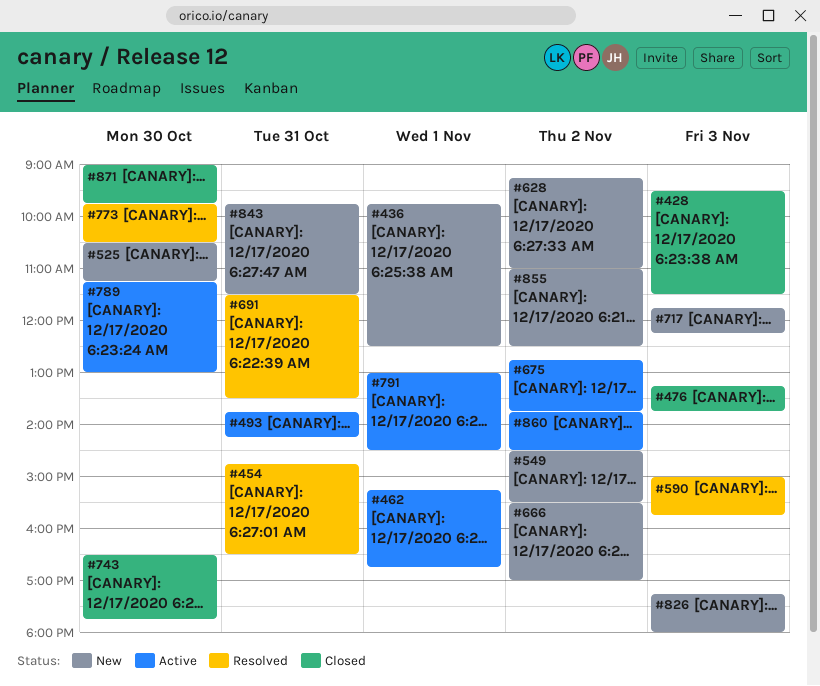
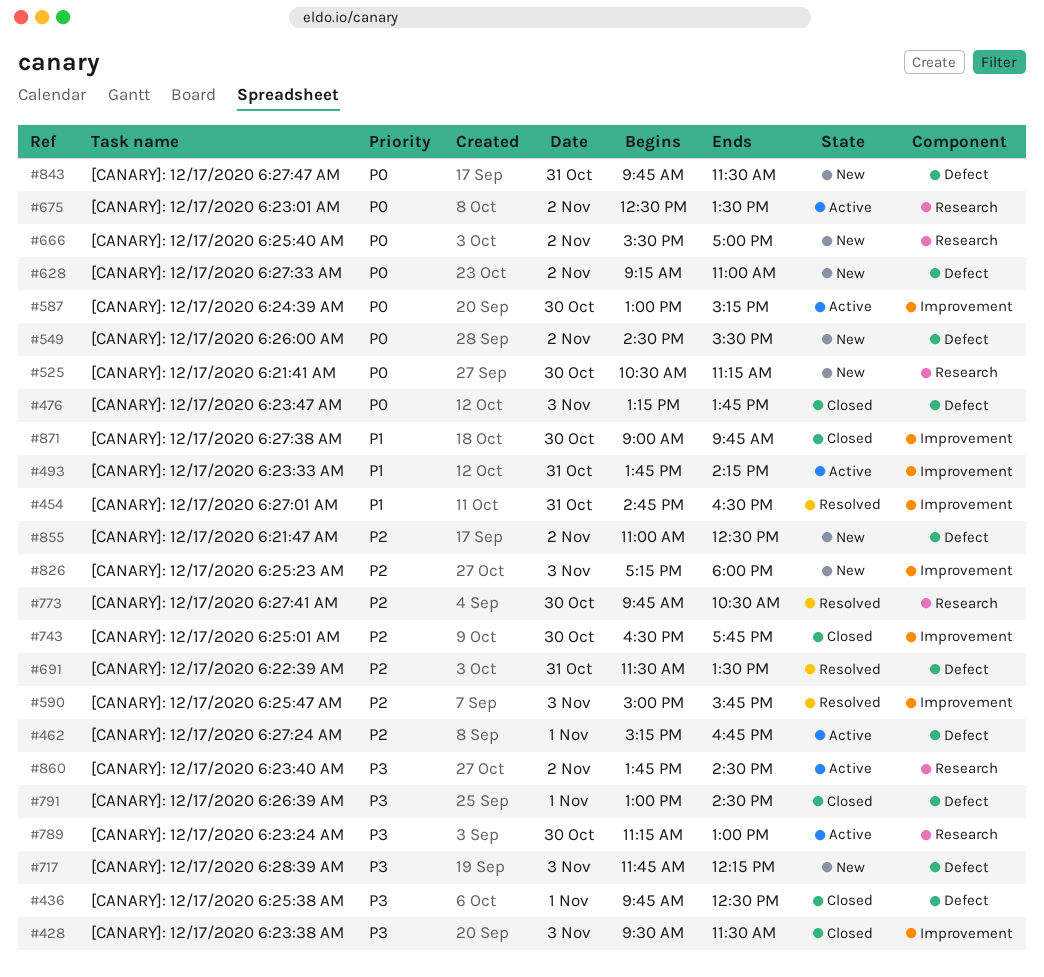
#436, status: New -> Closed
#587: none -> present
#675, begins: 12:45 -> 12:30
#675, ends: 13:45 -> 13:30
#791, status: Active -> Closed

